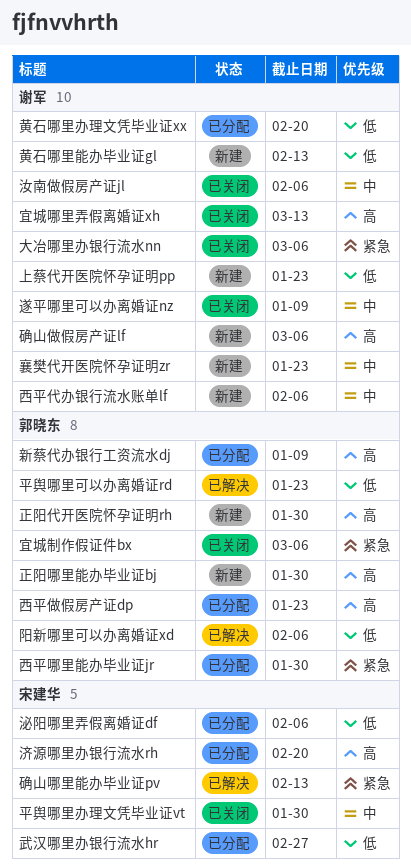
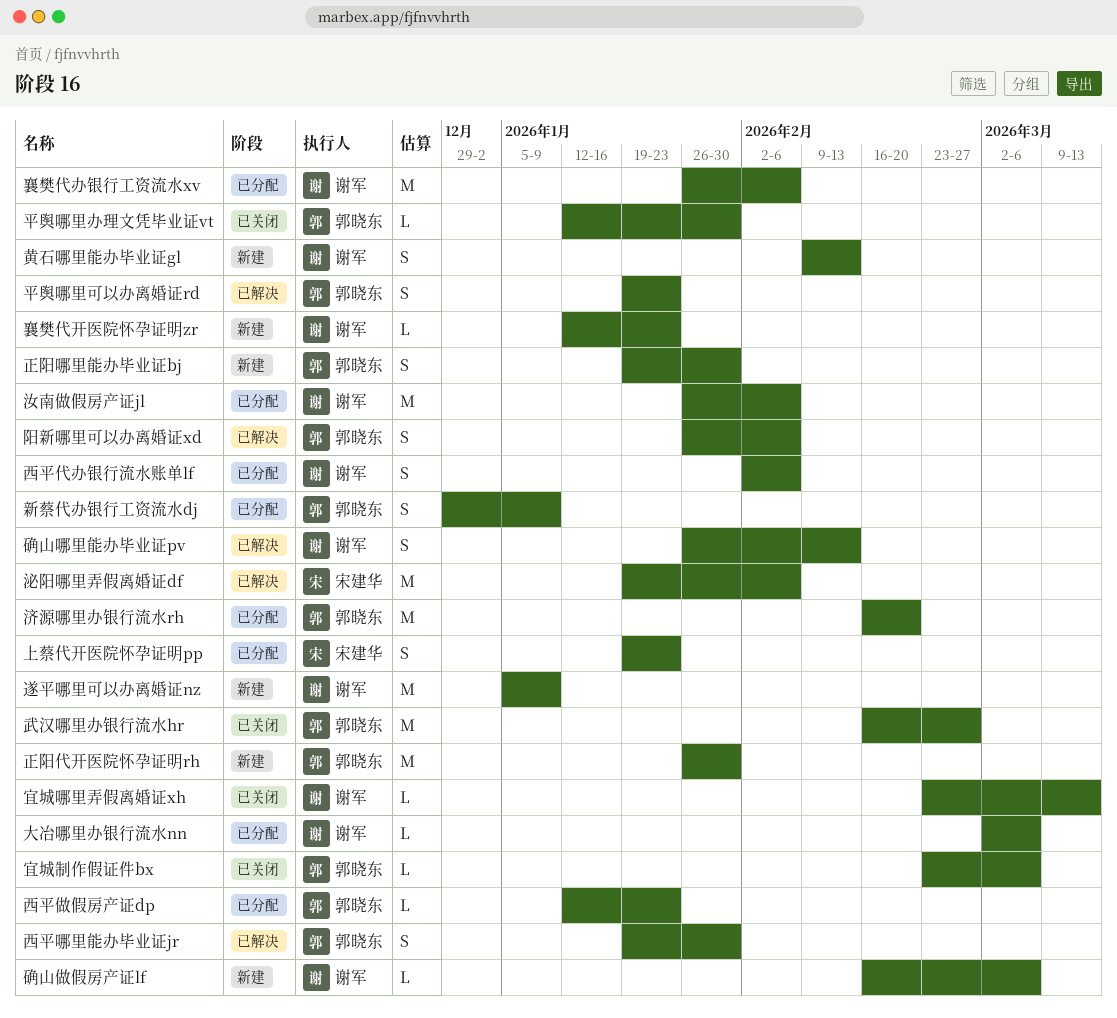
上蔡代开医院怀孕证明pp, status: 新建 -> 已分配
上蔡代开医院怀孕证明pp, owner: 谢军 -> 宋建华
大冶哪里办银行流水nn, status: 已关闭 -> 已分配
平舆哪里办理文凭毕业证vt, owner: 宋建华 -> 郭晓东
武汉哪里办银行流水hr, status: 已分配 -> 已关闭
武汉哪里办银行流水hr, owner: 宋建华 -> 郭晓东
汝南做假房产证jl, status: 已关闭 -> 已分配
泌阳哪里弄假离婚证df, status: 已分配 -> 已解决
济源哪里办银行流水rh, owner: 宋建华 -> 郭晓东
确山哪里能办毕业证pv, owner: 宋建华 -> 谢军
襄樊代办银行工资流水xv: none -> present
西平代办银行流水账单lf, status: 新建 -> 已分配
西平哪里能办毕业证jr, status: 已分配 -> 已解决
遂平哪里可以办离婚证nz, status: 已关闭 -> 新建
黄石哪里办理文凭毕业证xx: present -> none

